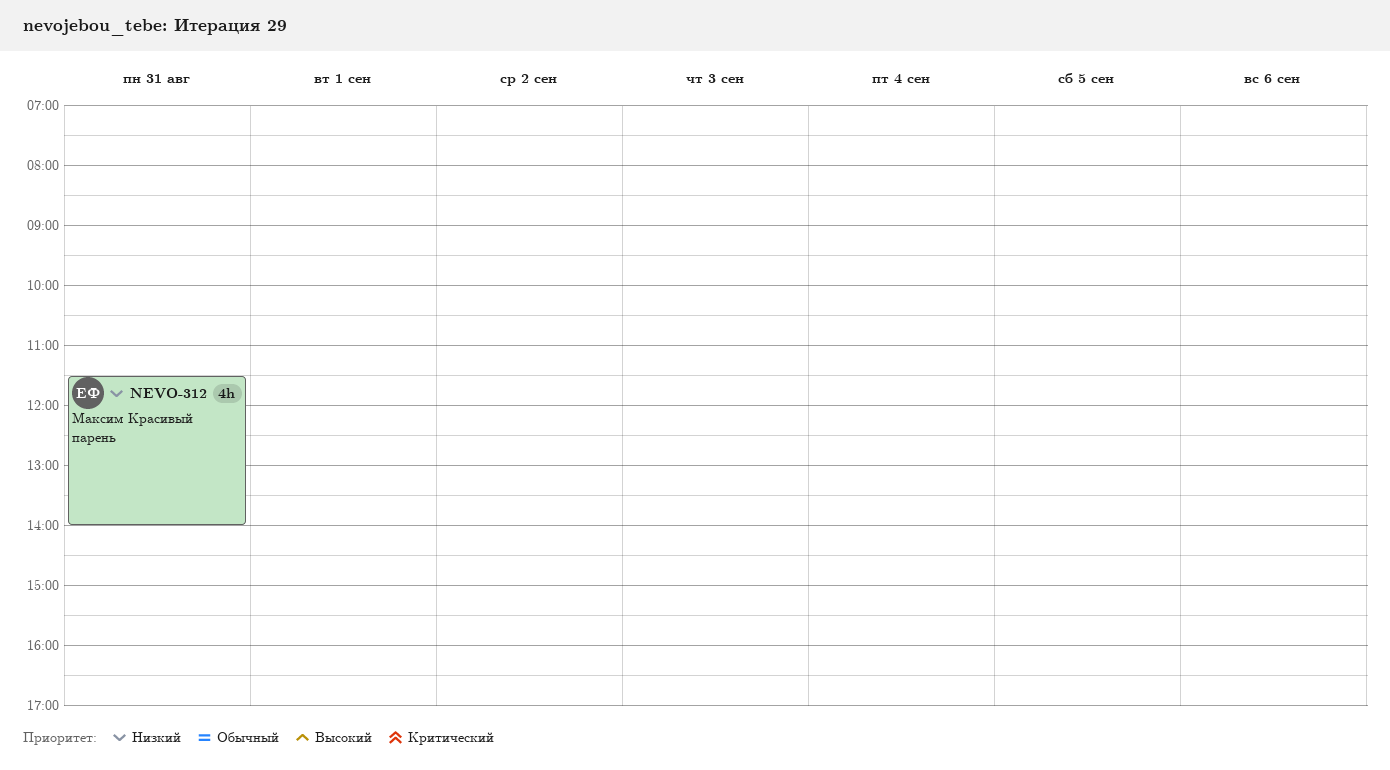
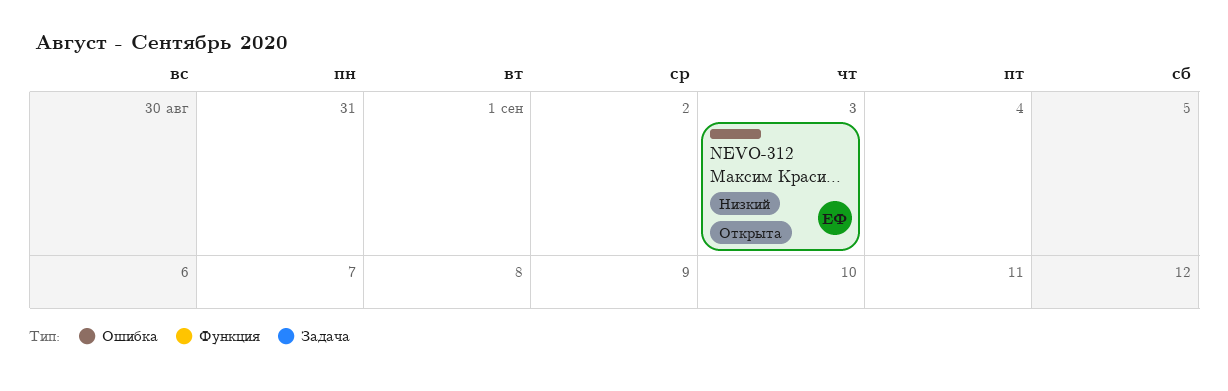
NEVO-312, day: Aug 31 -> Sep 3

